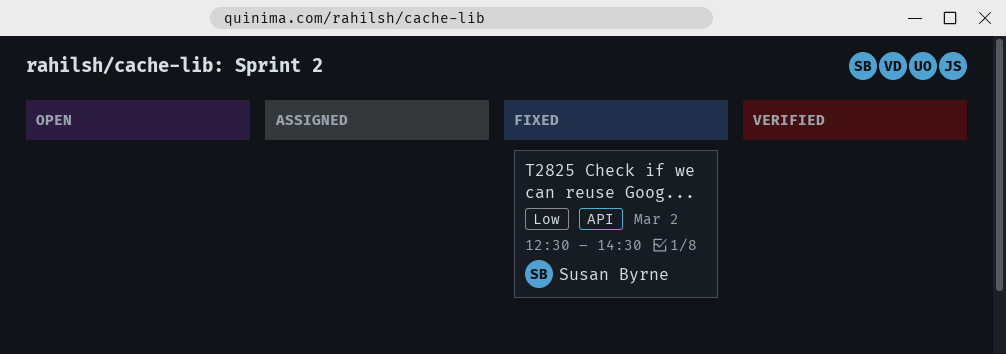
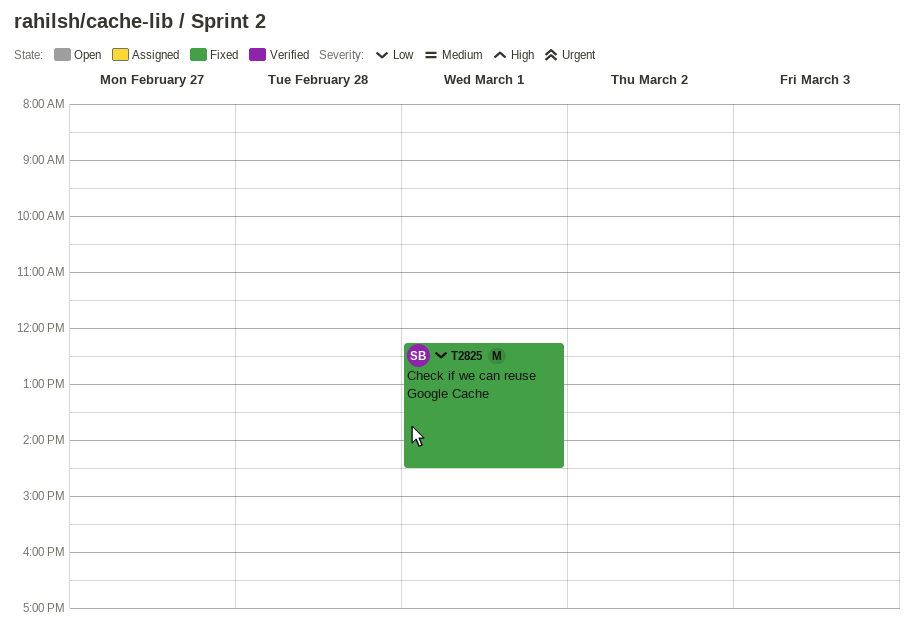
T2825, day: Mar 2 -> Mar 1
T2825, begins: 12:30 -> 12:15

